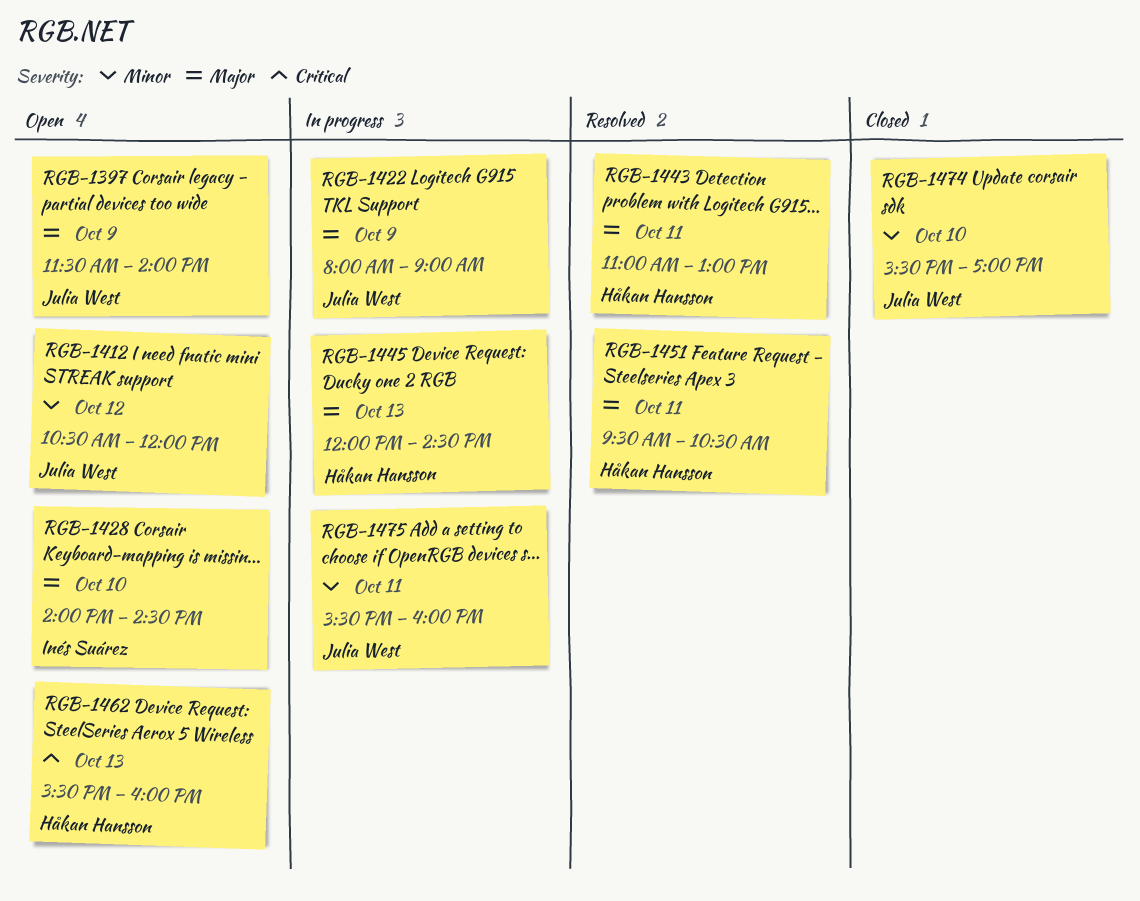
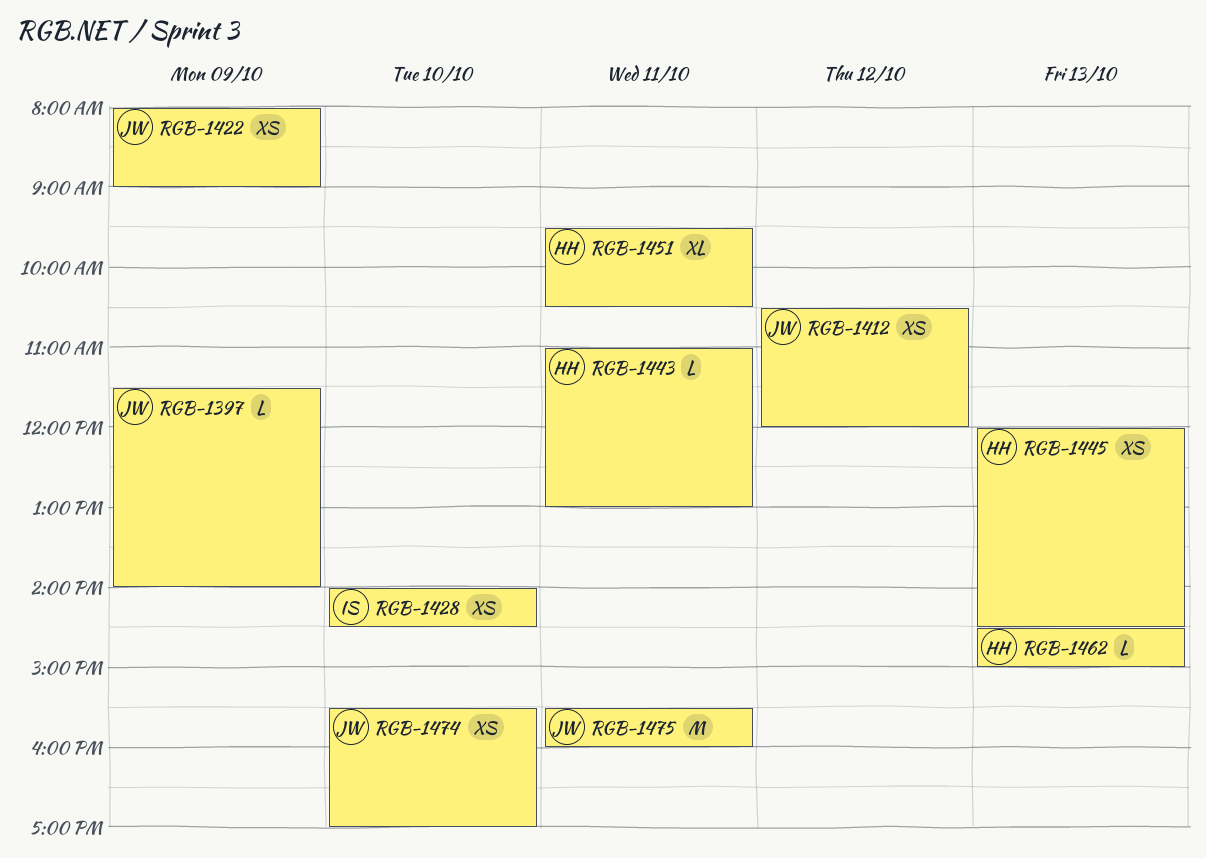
RGB-1462, begins: 15:30 -> 14:30
RGB-1462, ends: 16:00 -> 15:00

